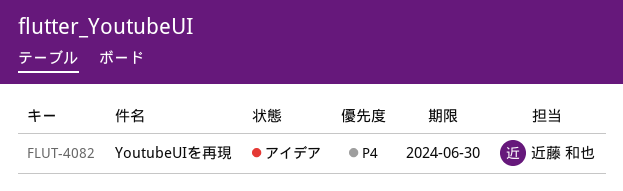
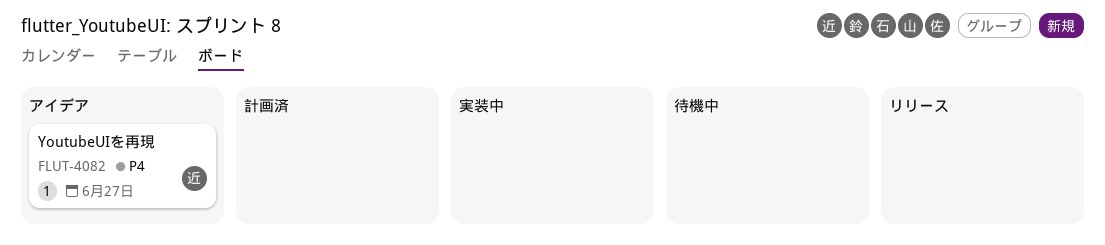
FLUT-4082, due: Jun 30 -> Jun 27

